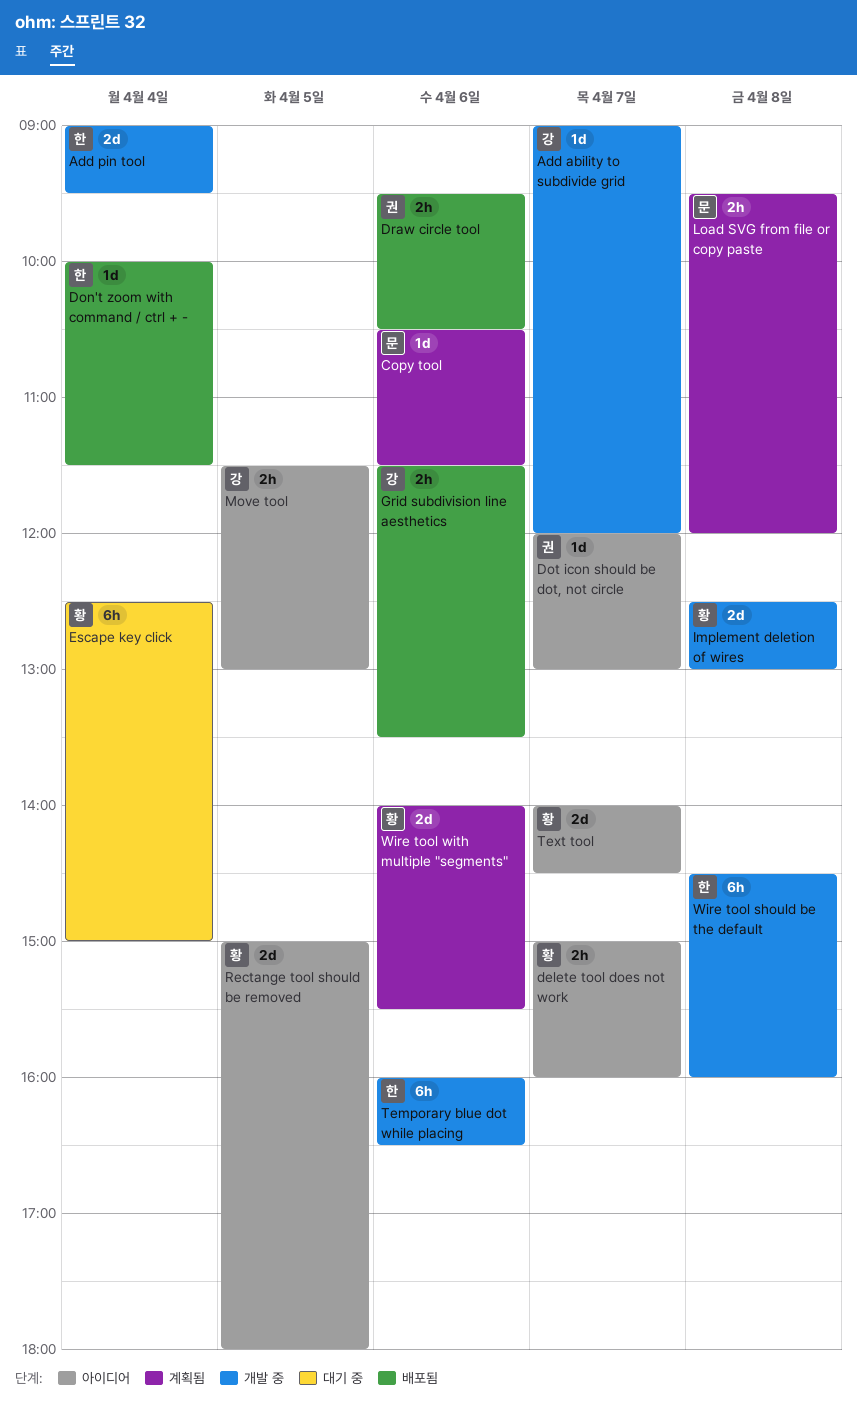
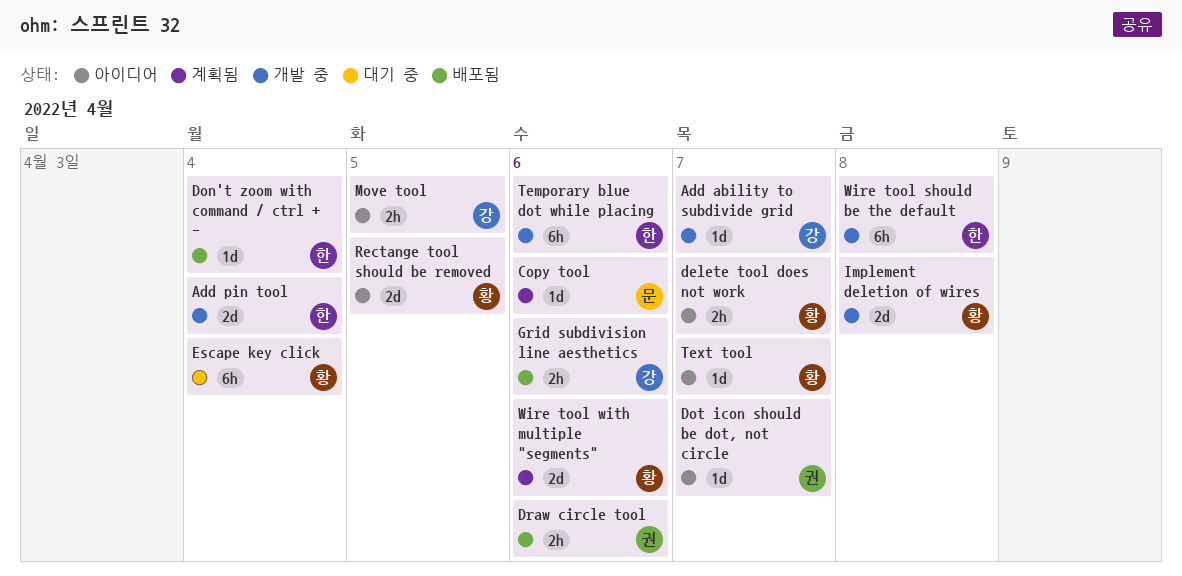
Load SVG from file or copy paste: present -> none
Text tool, estimate: 2d -> 1d

